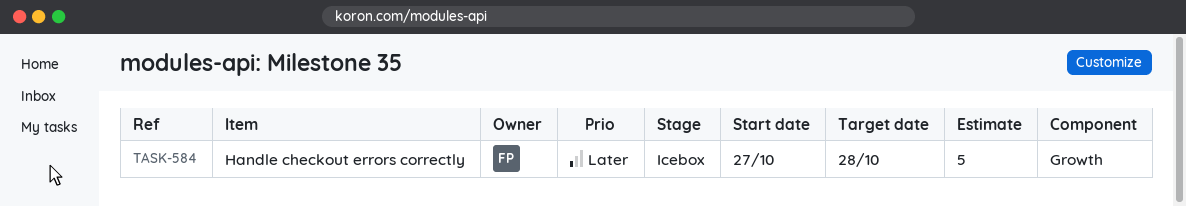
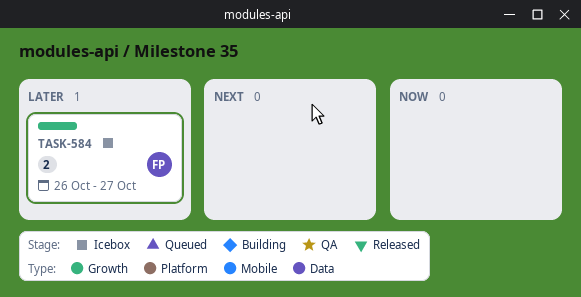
TASK-584, estimate: 5 -> 2
TASK-584, start: Oct 27 -> Oct 26
TASK-584, due: Oct 28 -> Oct 27

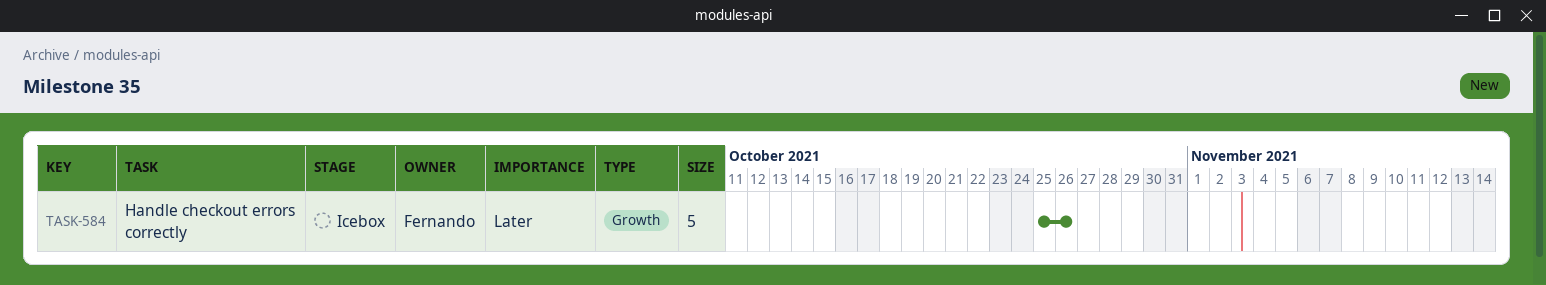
TASK-584, estimate: 2 -> 5
TASK-584, start: Oct 26 -> Oct 25
TASK-584, due: Oct 27 -> Oct 26

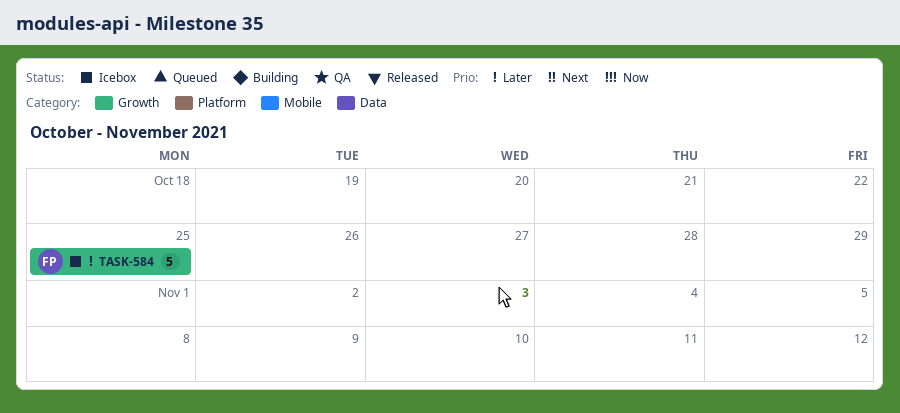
TASK-584, due: Oct 26 -> Oct 25

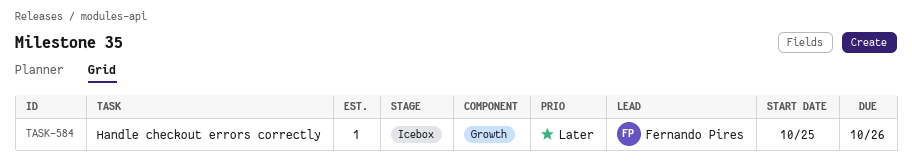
TASK-584, estimate: 5 -> 1
TASK-584, due: Oct 25 -> Oct 26

